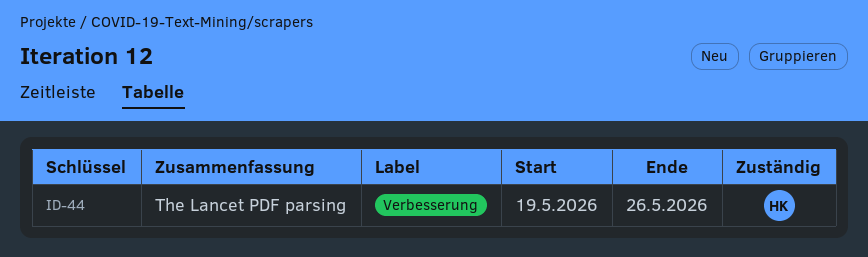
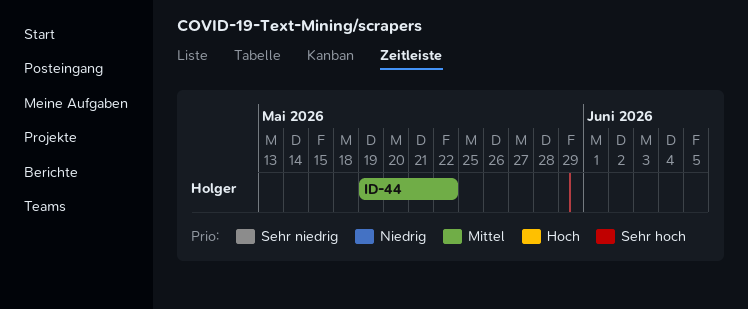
ID-44, due: May 26 -> May 22

